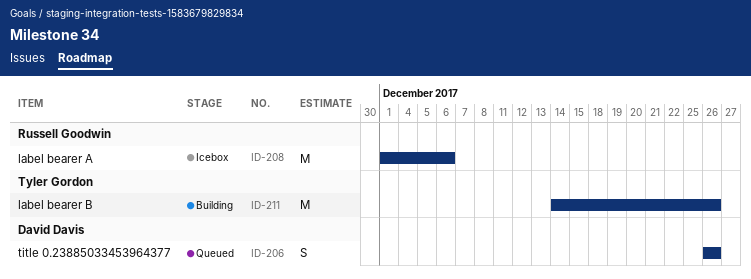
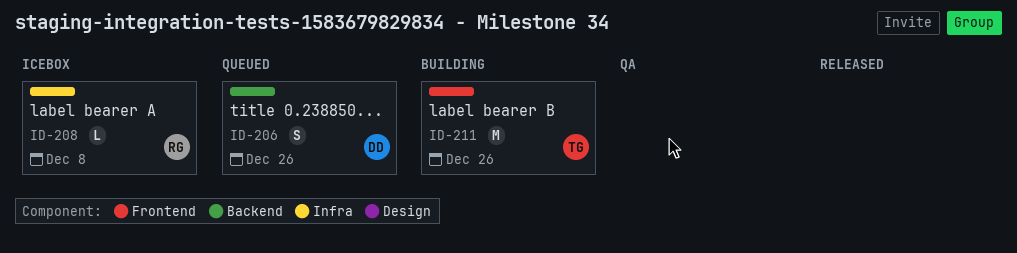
ID-208, estimate: M -> L
ID-208, due: Dec 6 -> Dec 8

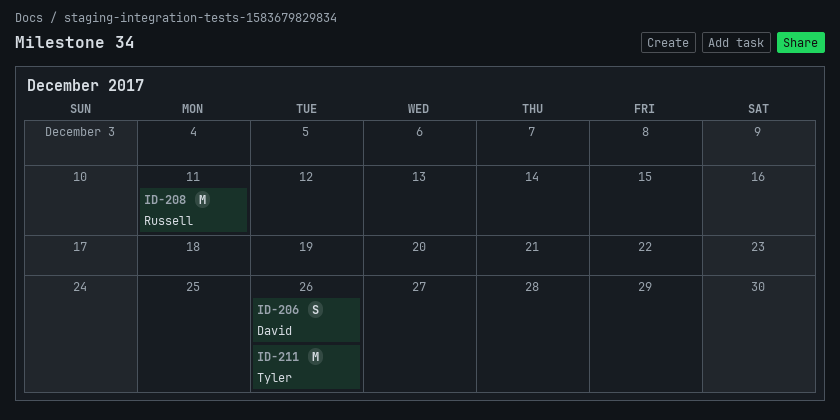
ID-208, estimate: L -> M
ID-208, due: Dec 8 -> Dec 11

